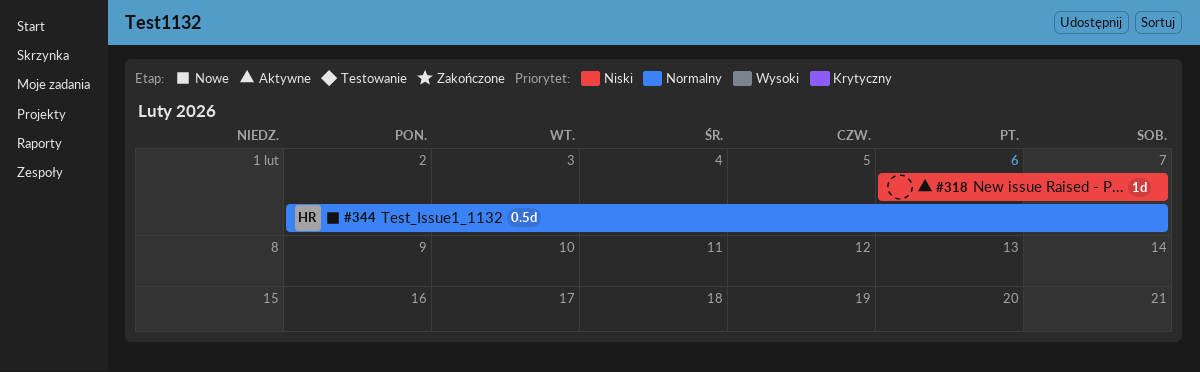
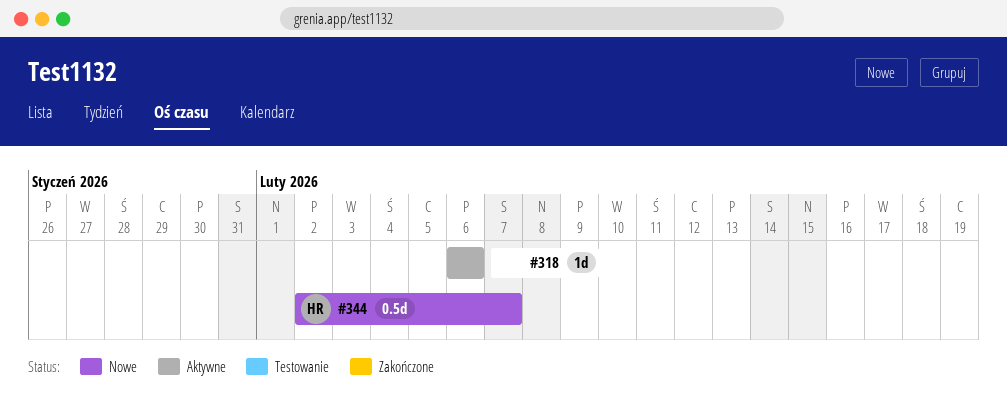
#318, due: Feb 7 -> Feb 6

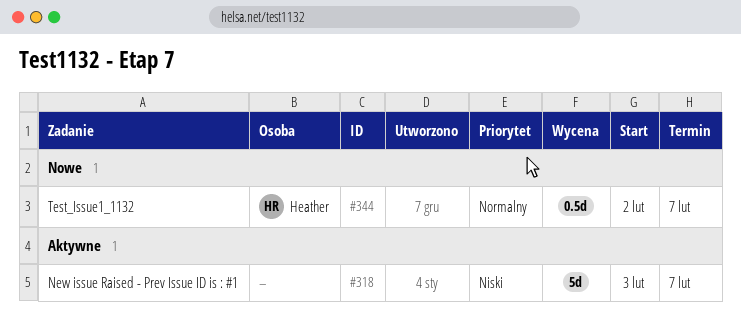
#318, estimate: 1d -> 5d
#318, start: Feb 6 -> Feb 3
#318, due: Feb 6 -> Feb 7

